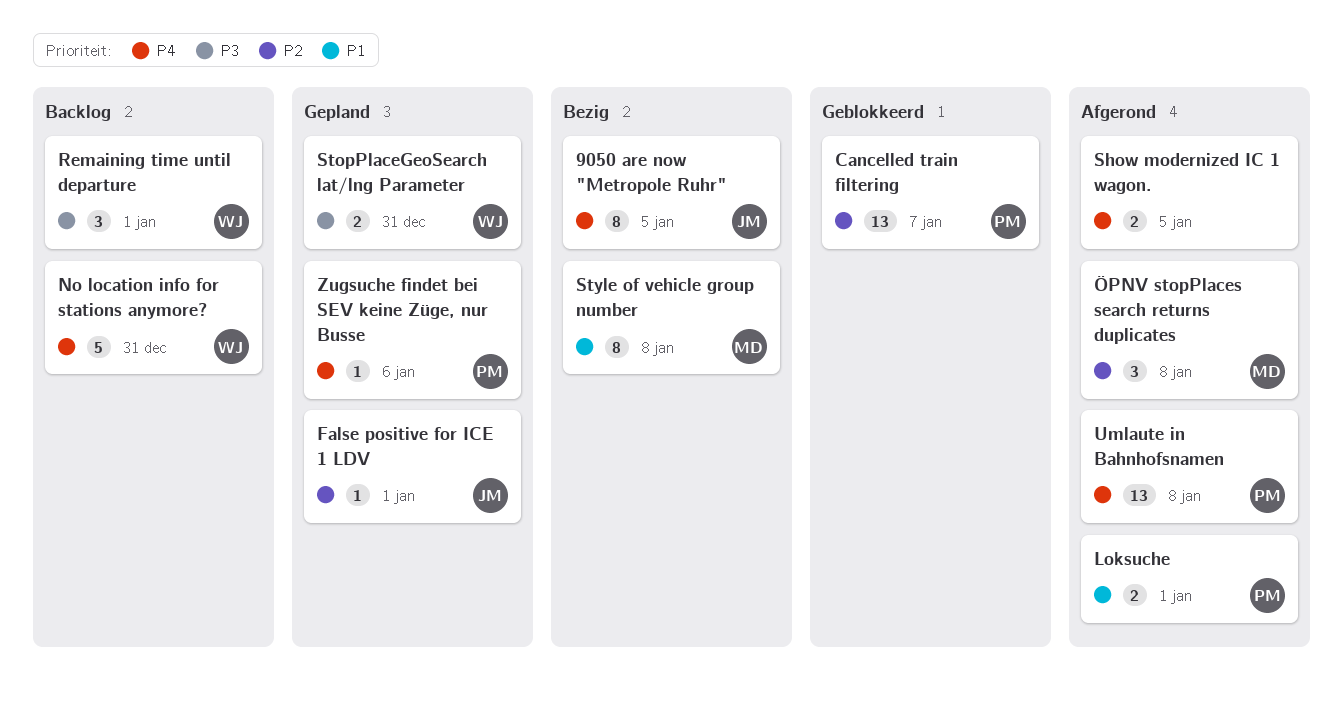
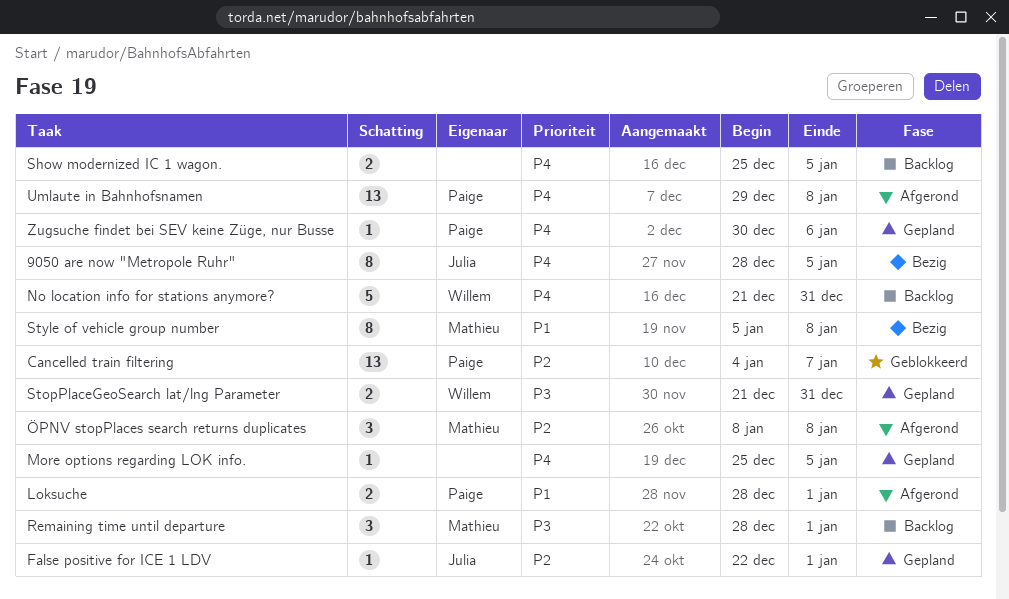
More options regarding LOK info.: none -> present
Remaining time until departure, owner: Willem -> Mathieu
Show modernized IC 1 wagon., status: Afgerond -> Backlog

